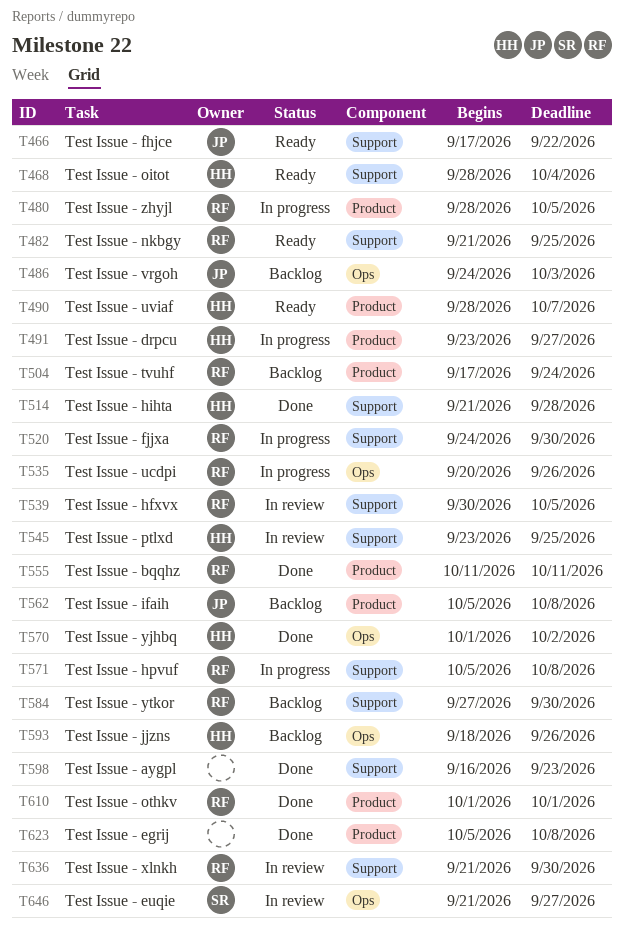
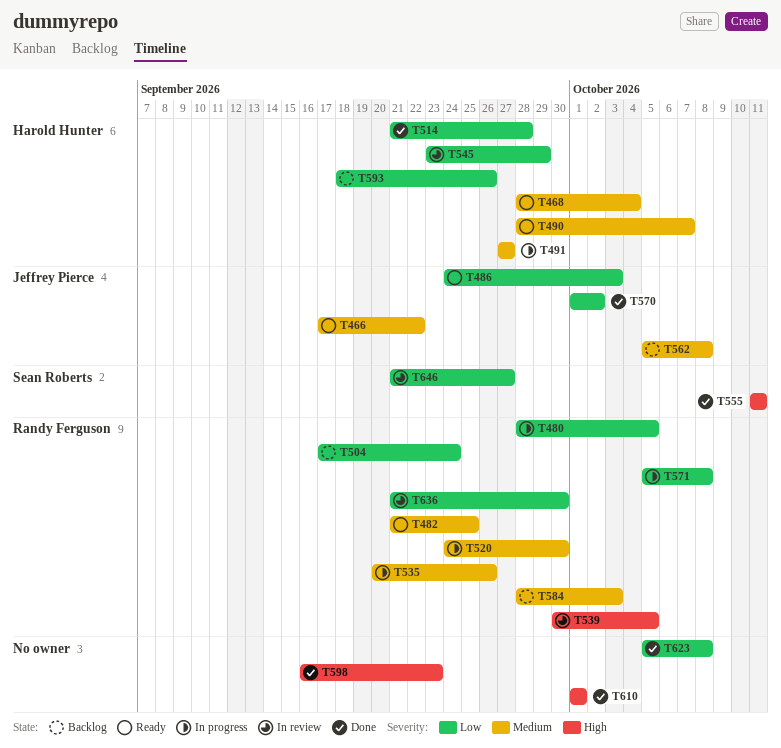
T486, status: Backlog -> Ready
T491, start: Sep 23 -> Sep 27
T545, due: Sep 25 -> Sep 29
T555, owner: Randy Ferguson -> Sean Roberts
T570, owner: Harold Hunter -> Jeffrey Pierce
T584, start: Sep 27 -> Sep 28
T584, due: Sep 30 -> Oct 3
T610, owner: Randy Ferguson -> none

